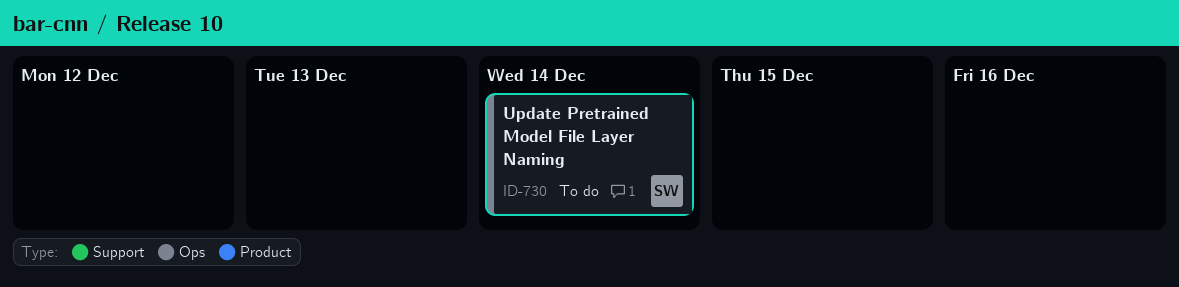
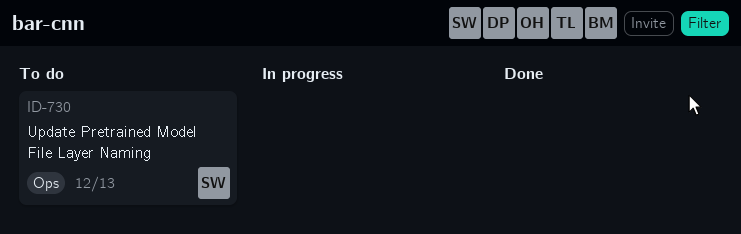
ID-730, due: Dec 14 -> Dec 13

